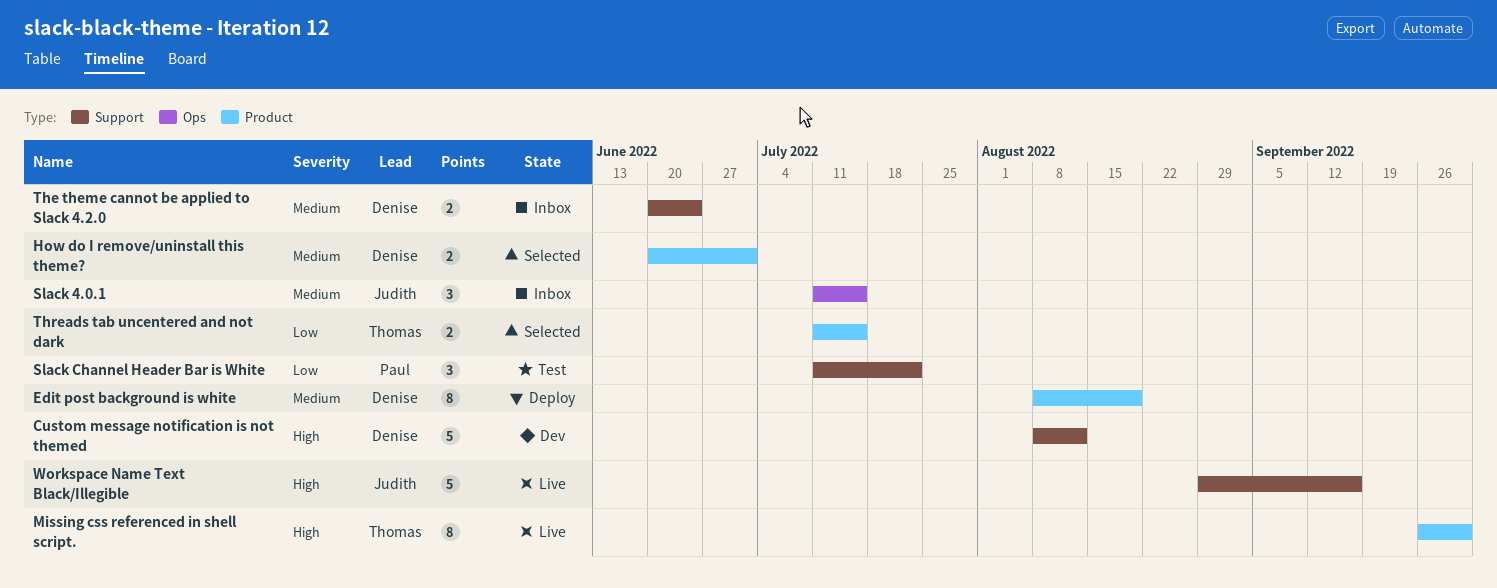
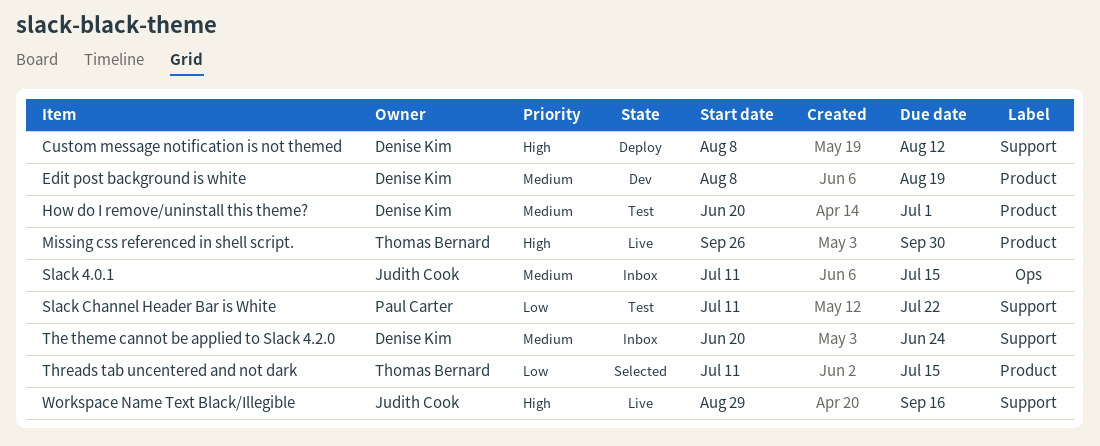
Custom message notification is not themed, status: Dev -> Deploy
Edit post background is white, status: Deploy -> Dev
How do I remove/uninstall this theme?, status: Selected -> Test

